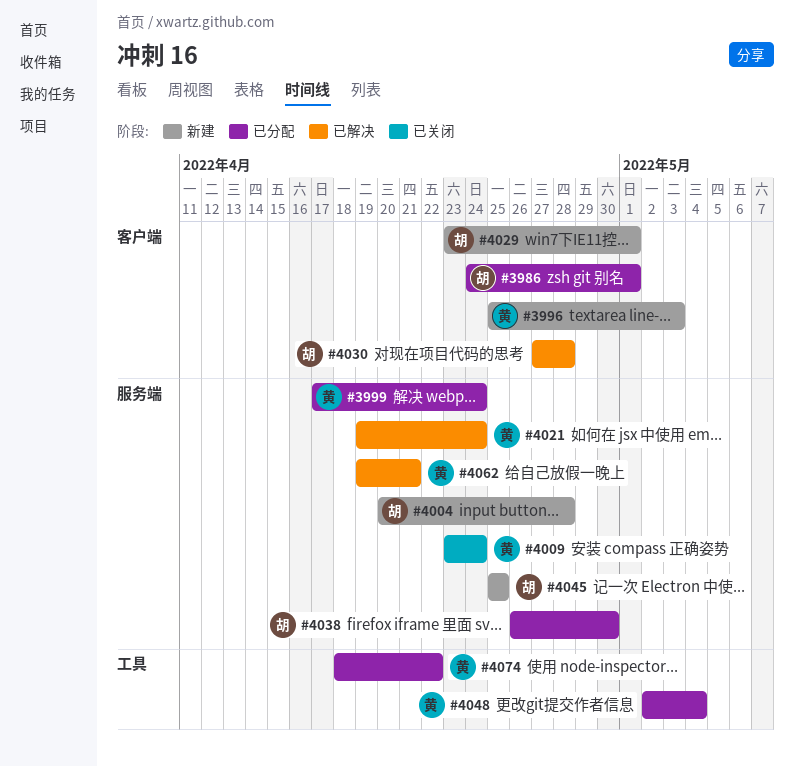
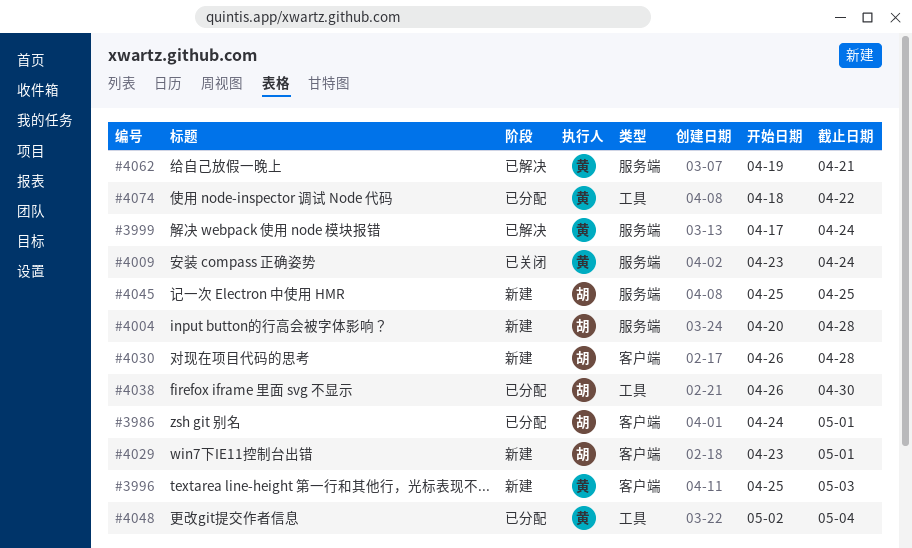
#3999, status: 已分配 -> 已解决
#4021: present -> none
#4030, status: 已解决 -> 新建
#4030, start: Apr 27 -> Apr 26
#4038, label: 服务端 -> 工具

